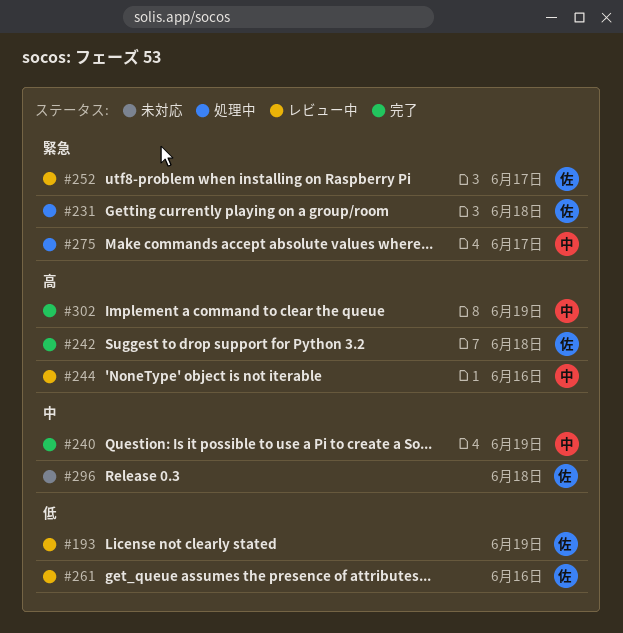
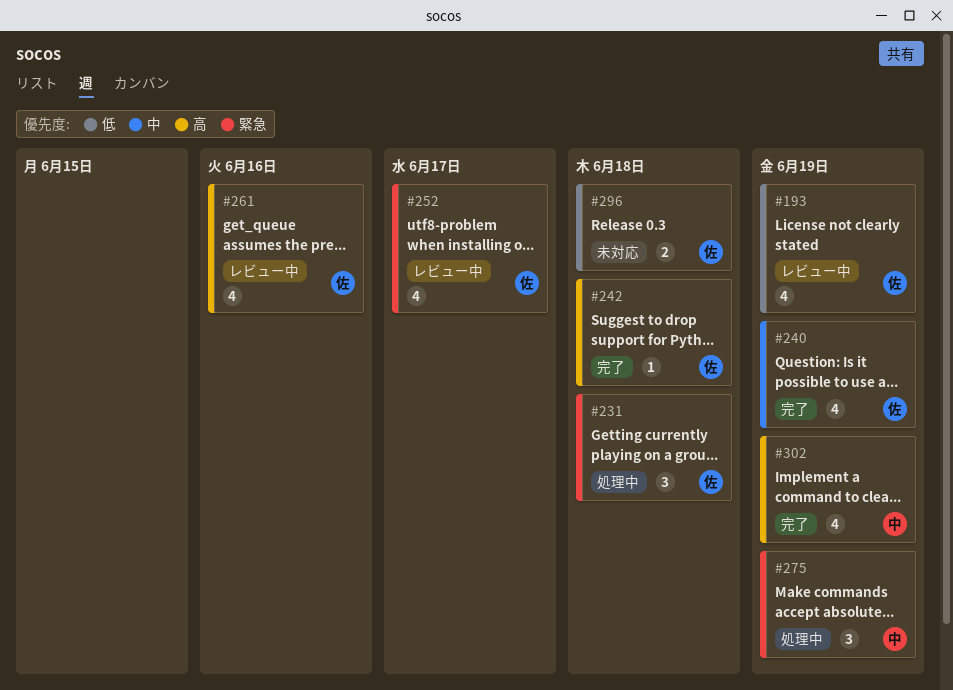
#240, owner: 中 -> 佐
#244: present -> none
#261, priority: 低 -> 高
#275, due: Jun 17 -> Jun 19
#296, priority: 中 -> 低

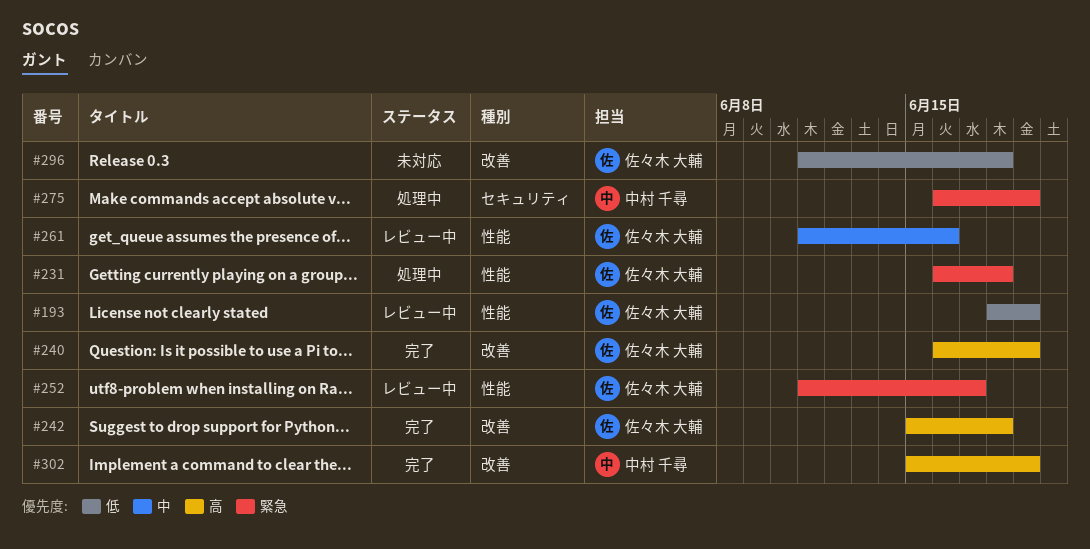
#240, priority: 中 -> 高
#261, priority: 高 -> 中

